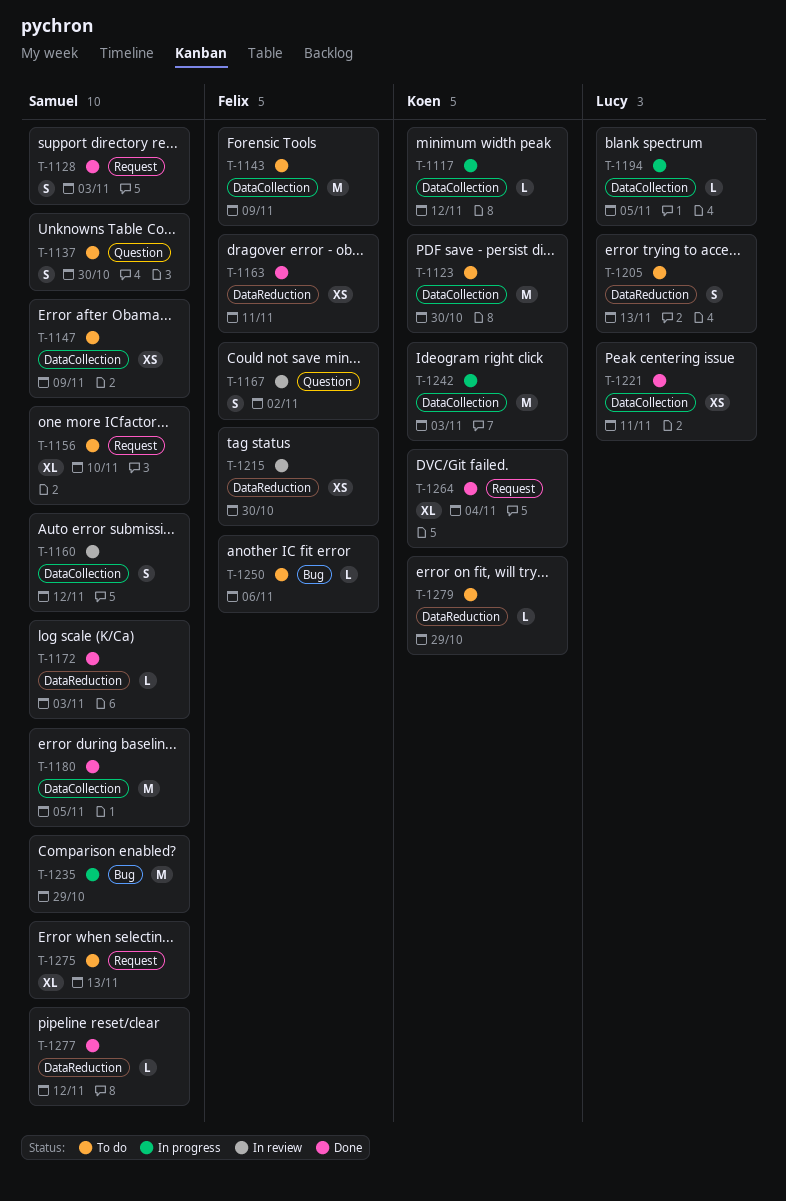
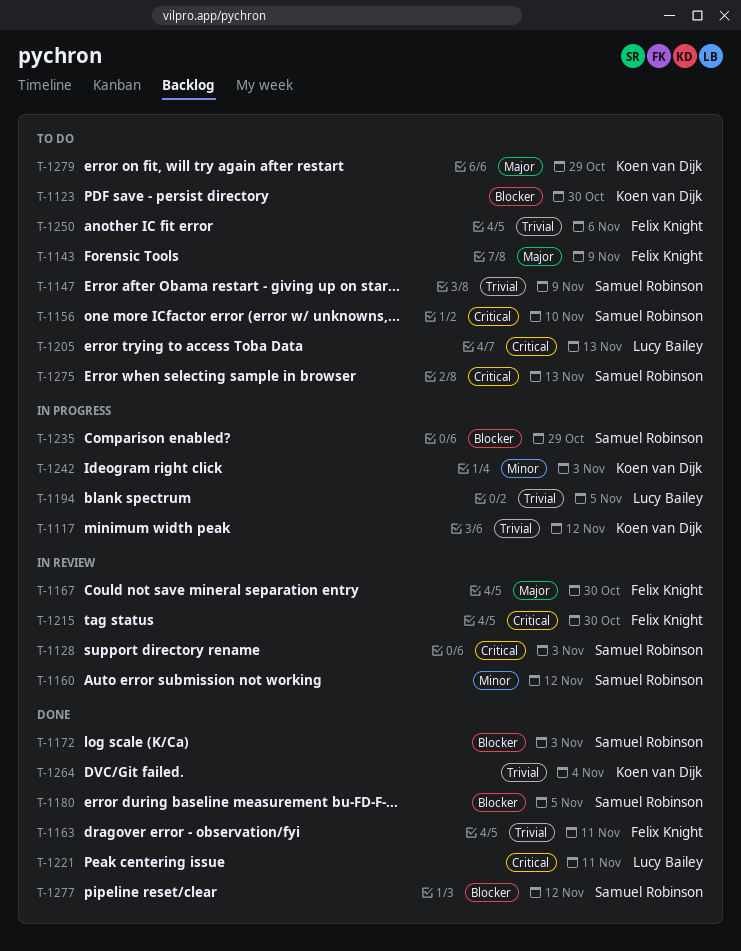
T-1128, status: Done -> In review
T-1137: present -> none
T-1167, due: Nov 2 -> Oct 30

